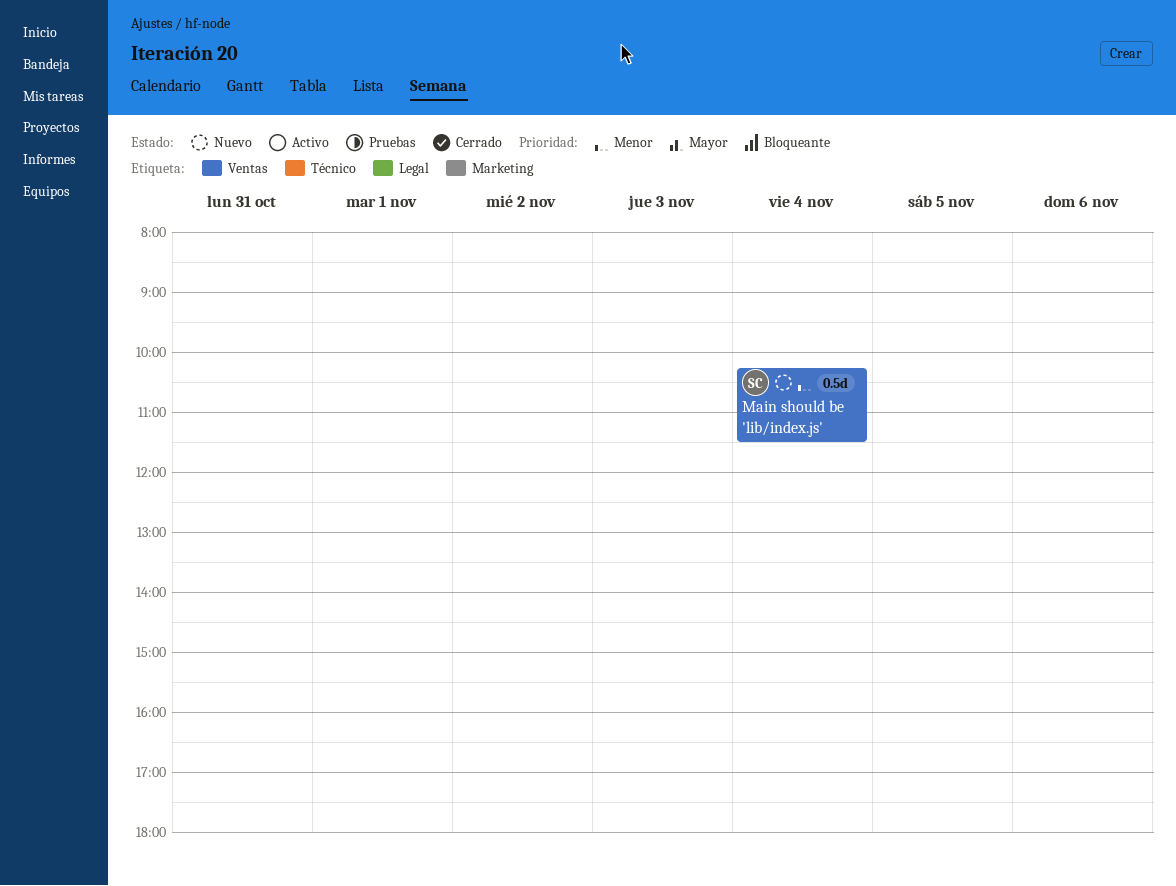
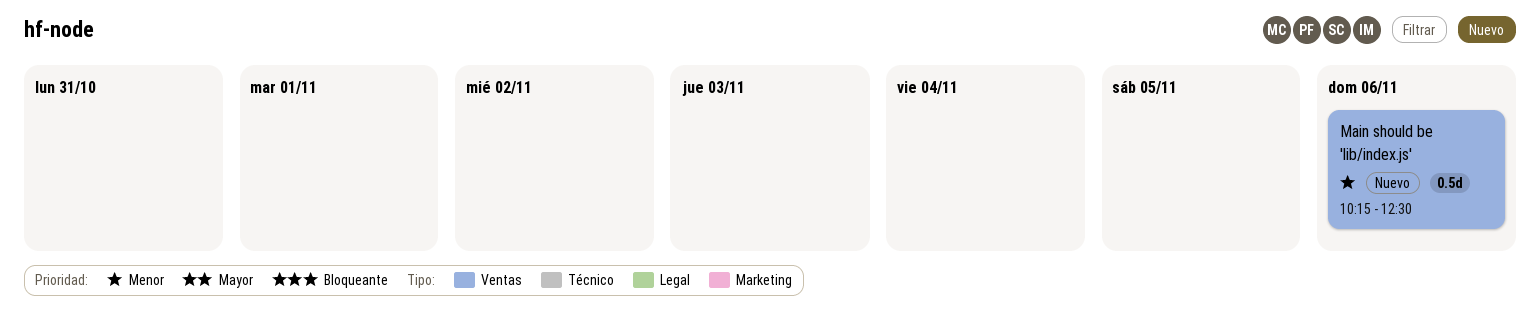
Main should be 'lib/index.js', day: Nov 4 -> Nov 6
Main should be 'lib/index.js', ends: 11:30 -> 12:30

